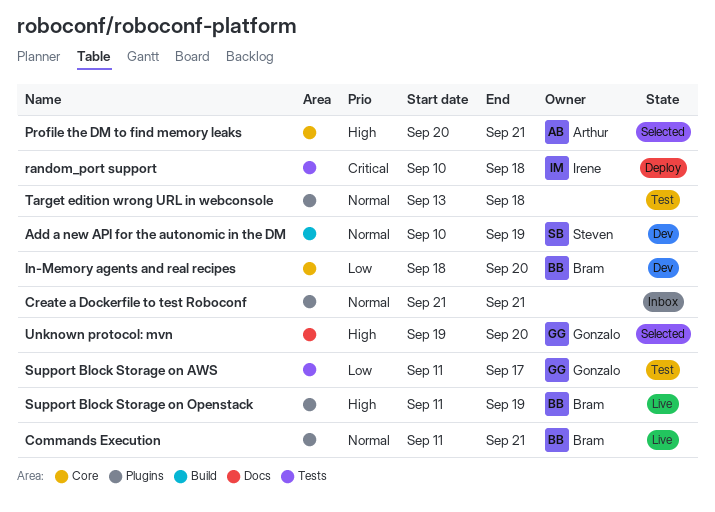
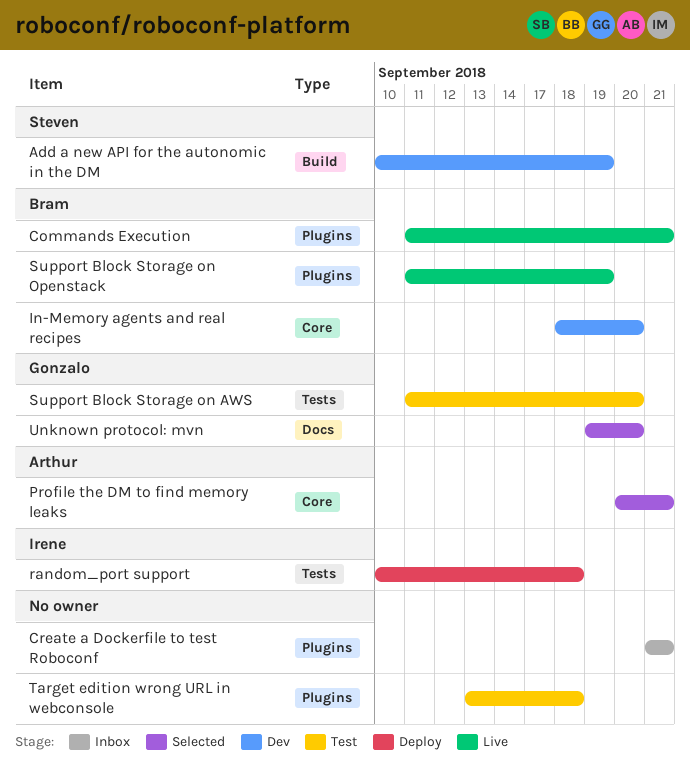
Support Block Storage on AWS, due: Sep 17 -> Sep 20

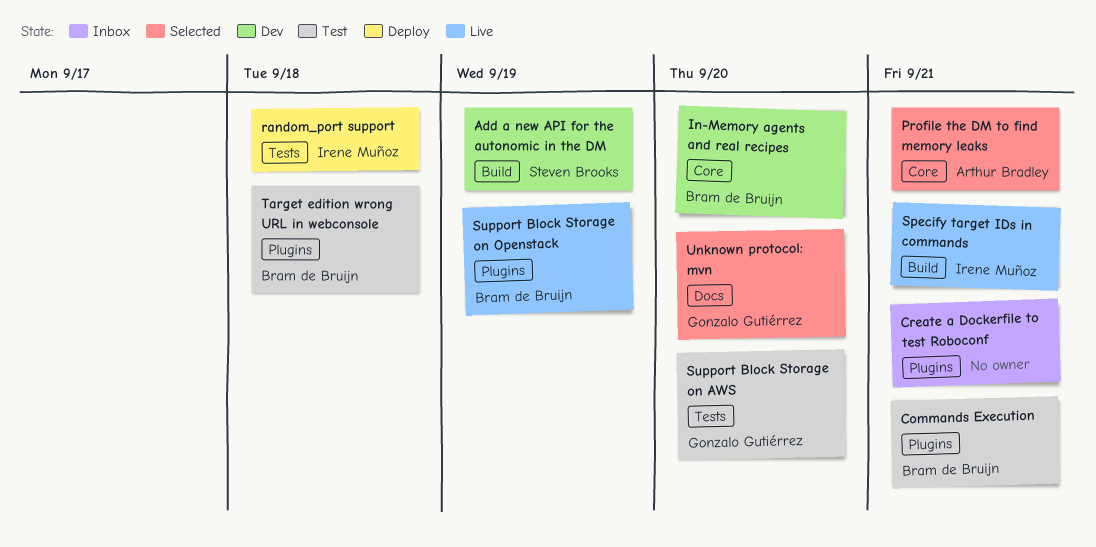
Commands Execution, status: Live -> Test
Specify target IDs in commands: none -> present
Target edition wrong URL in webconsole, owner: none -> Bram de Bruijn

